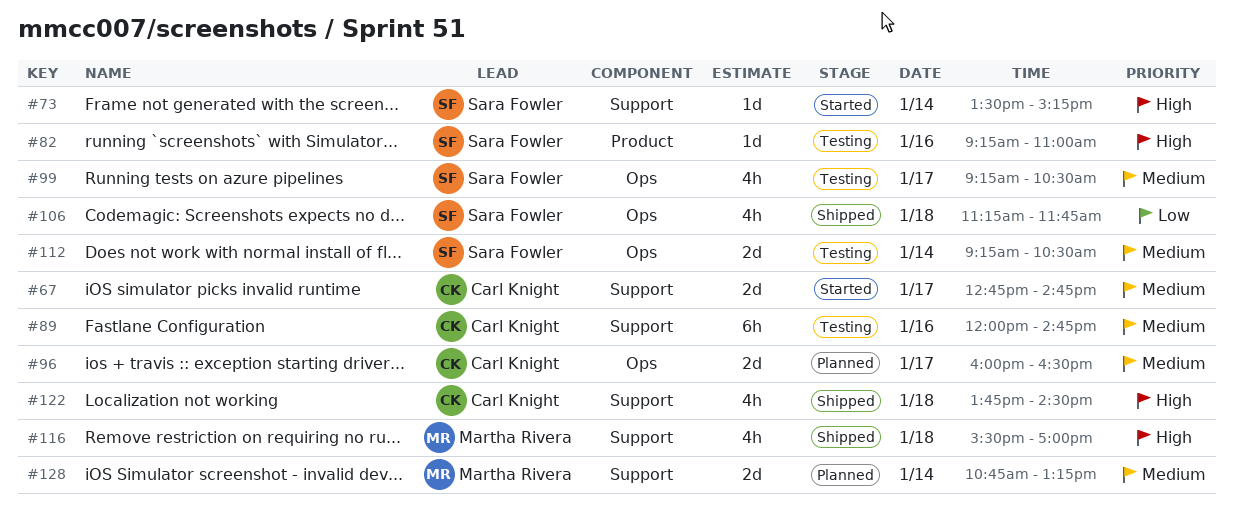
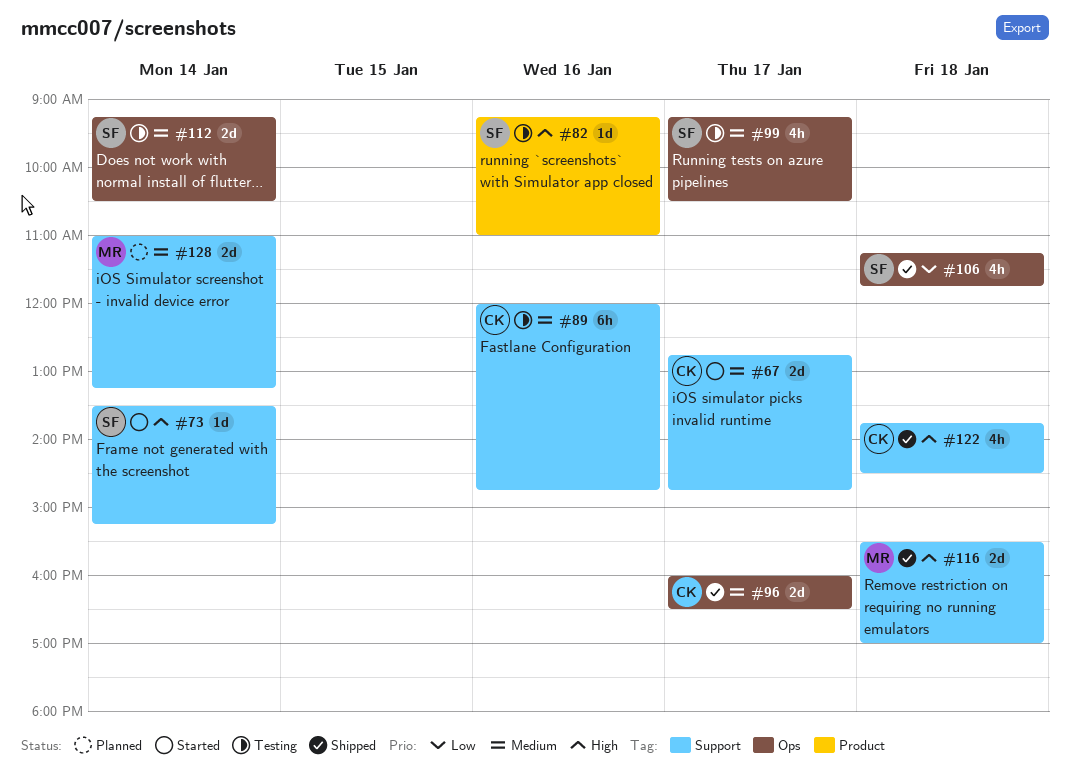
#96, status: Planned -> Shipped
#116, estimate: 4h -> 2d
#128, begins: 10:45 -> 11:00

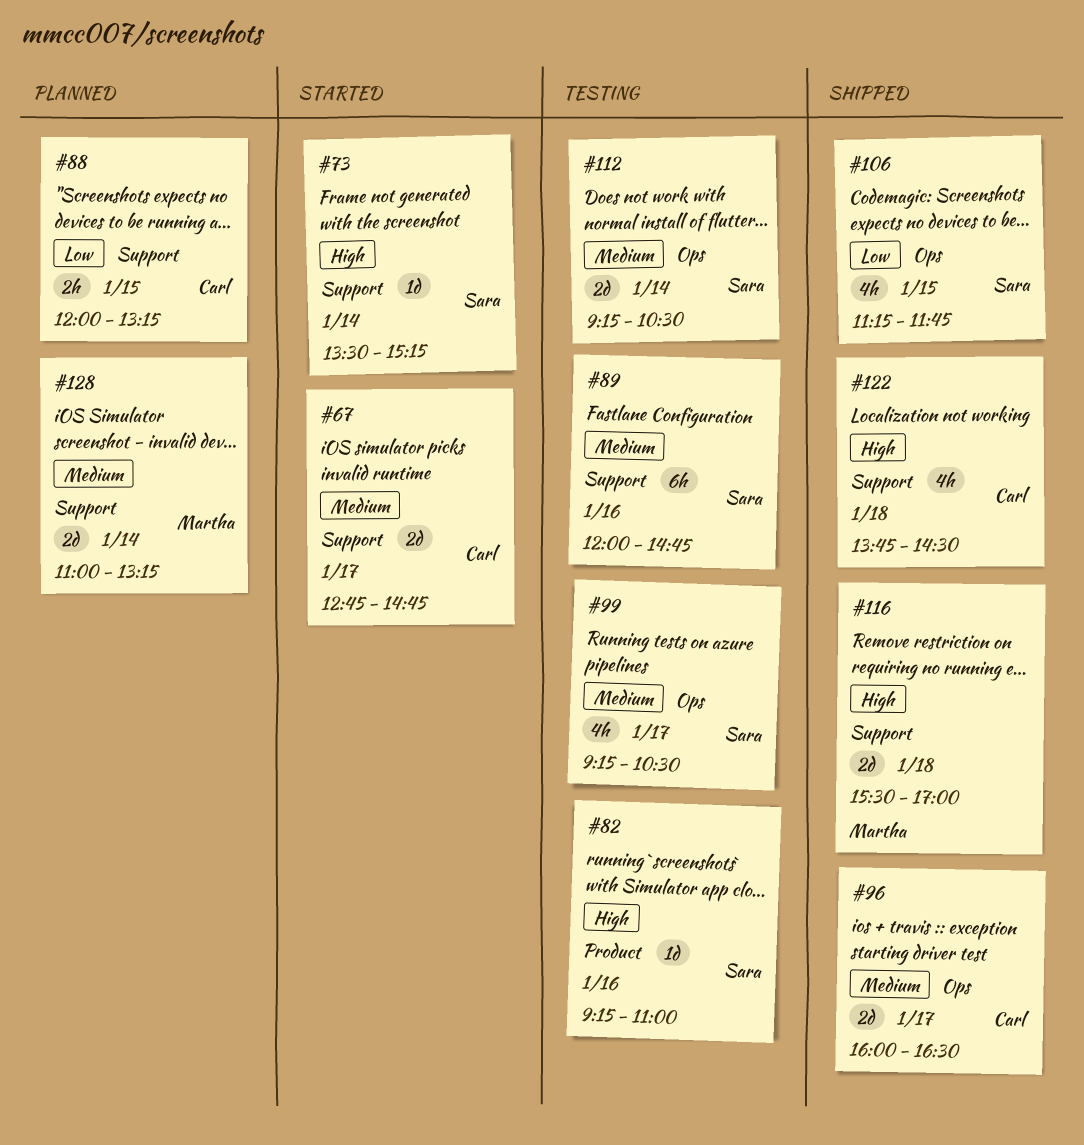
#88: none -> present
#89, owner: Carl -> Sara
#106, day: Jan 18 -> Jan 15

